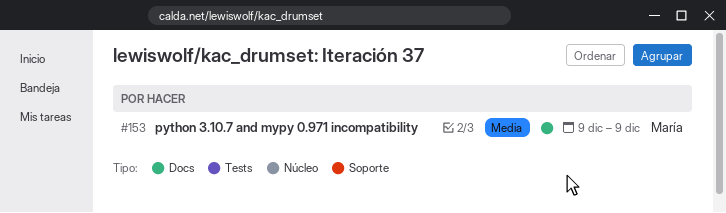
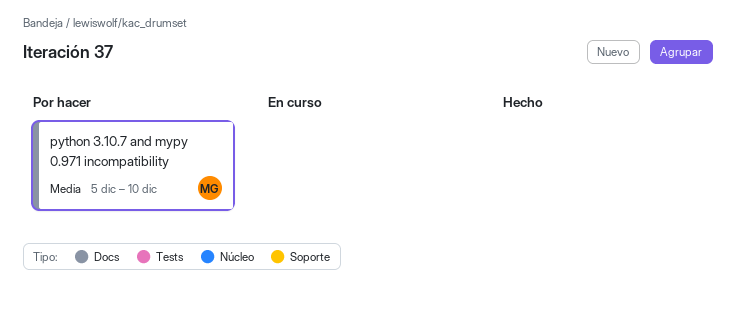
python 3.10.7 and mypy 0.971 incompatibility, start: Dec 9 -> Dec 5
python 3.10.7 and mypy 0.971 incompatibility, due: Dec 9 -> Dec 10

